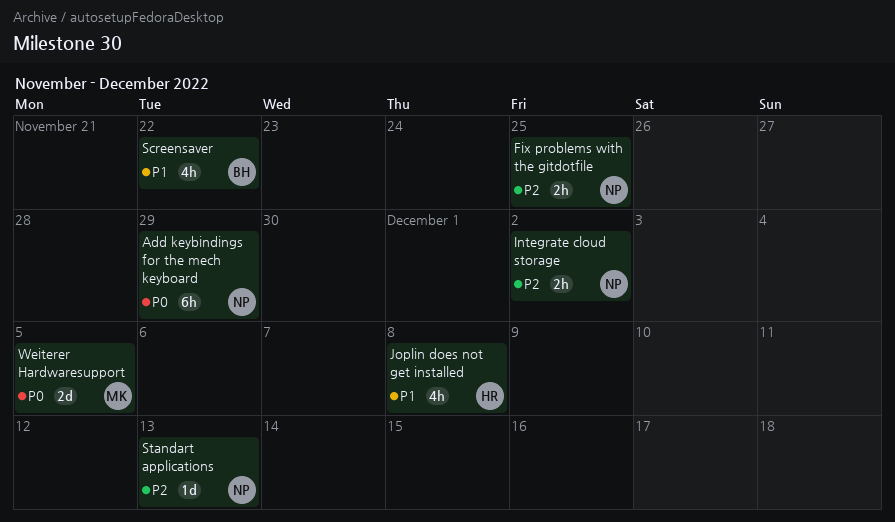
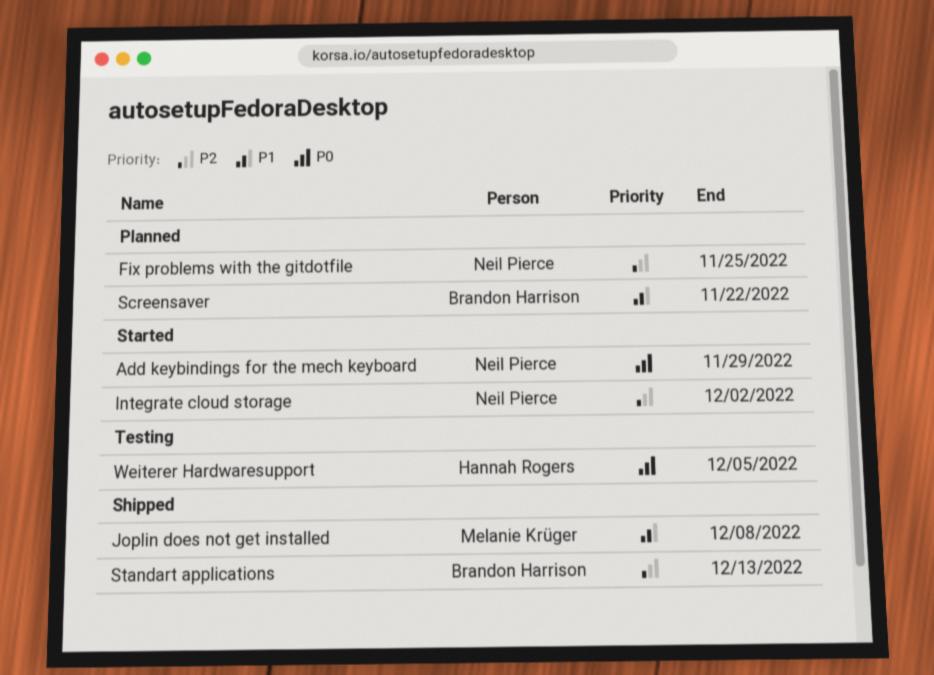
Joplin does not get installed, owner: Hannah Rogers -> Melanie Krüger
Standart applications, owner: Neil Pierce -> Brandon Harrison
Weiterer Hardwaresupport, owner: Melanie Krüger -> Hannah Rogers

